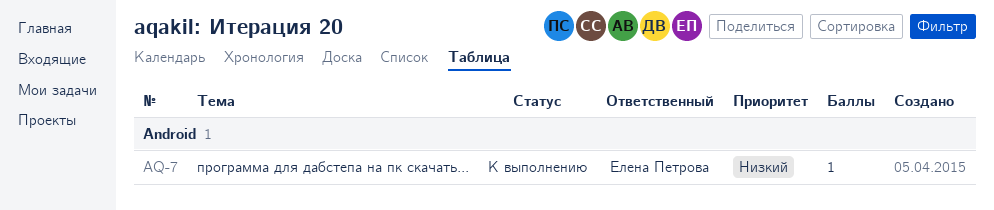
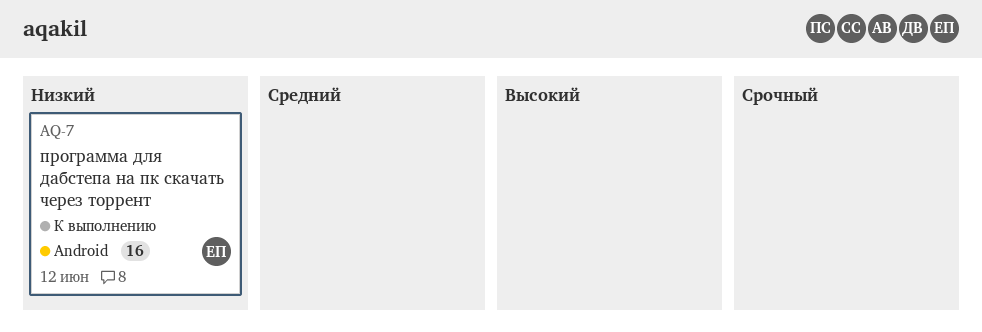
AQ-7, estimate: 1 -> 16

